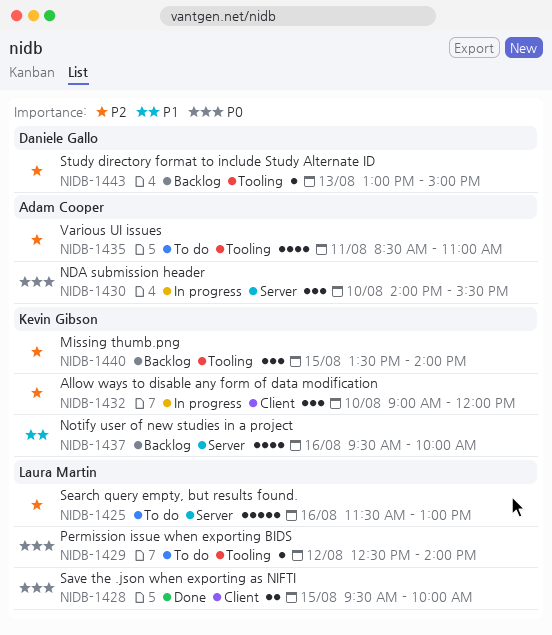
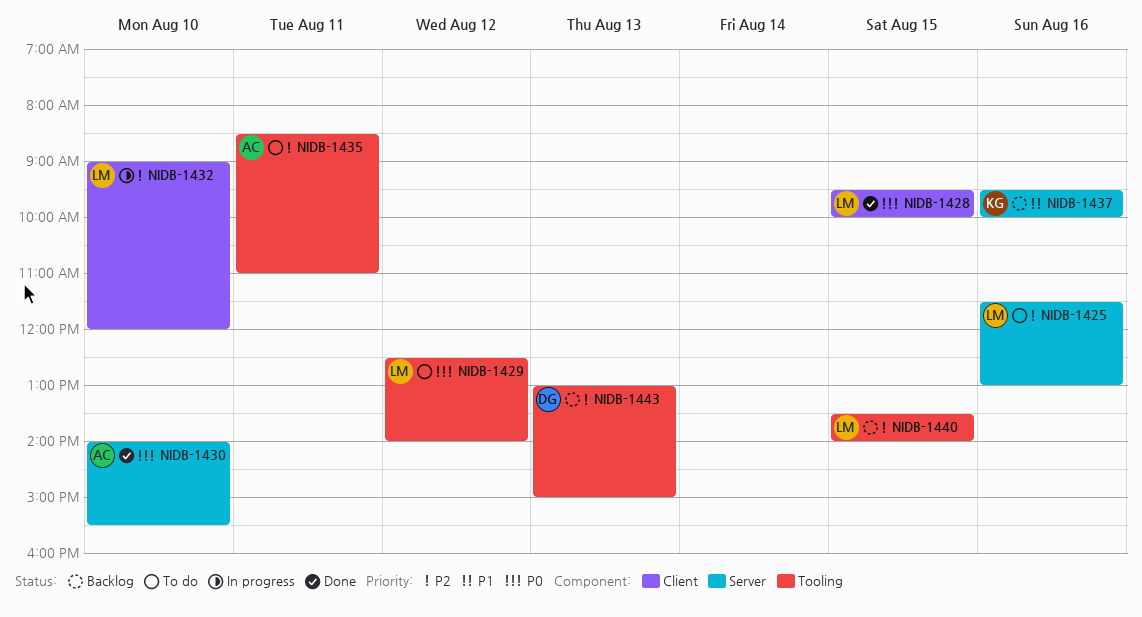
NIDB-1430, status: In progress -> Done
NIDB-1432, owner: Kevin Gibson -> Laura Martin
NIDB-1440, owner: Kevin Gibson -> Laura Martin

